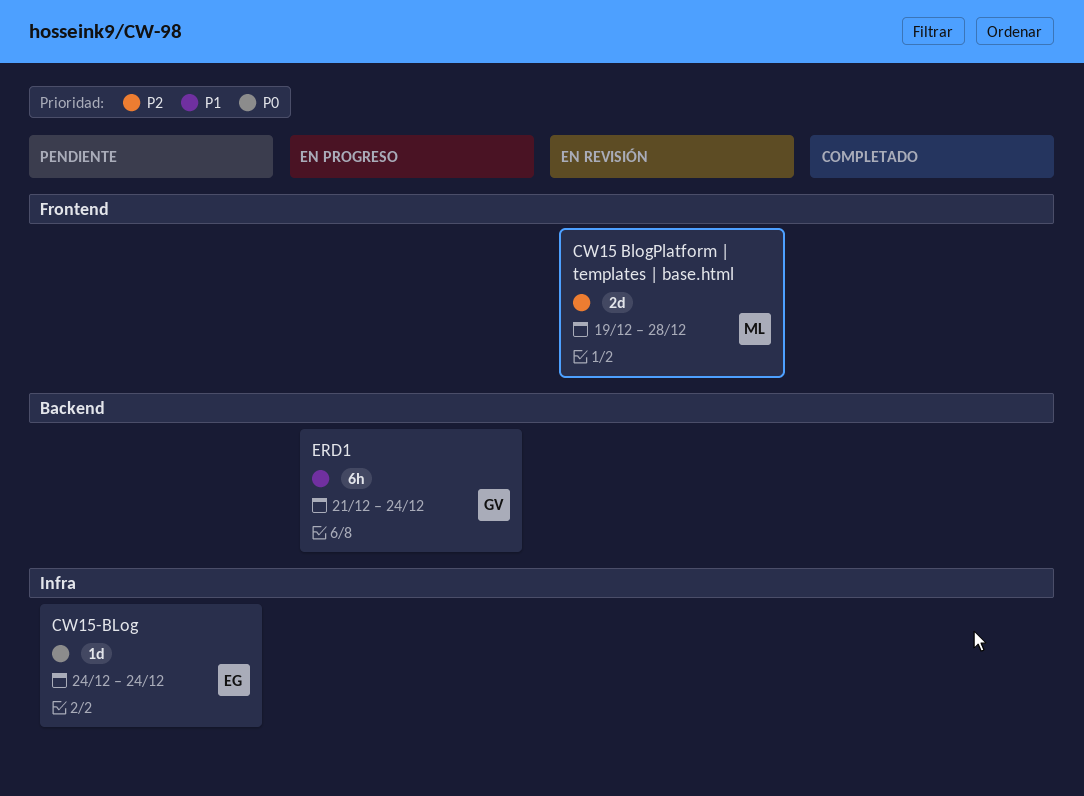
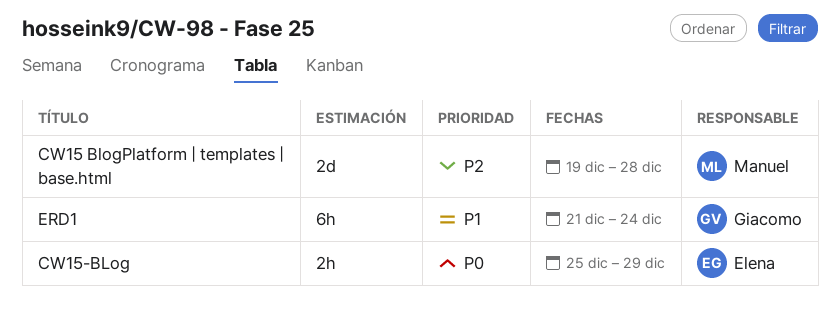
CW15-BLog, estimate: 1d -> 2h
CW15-BLog, start: Dec 24 -> Dec 25
CW15-BLog, due: Dec 24 -> Dec 29

